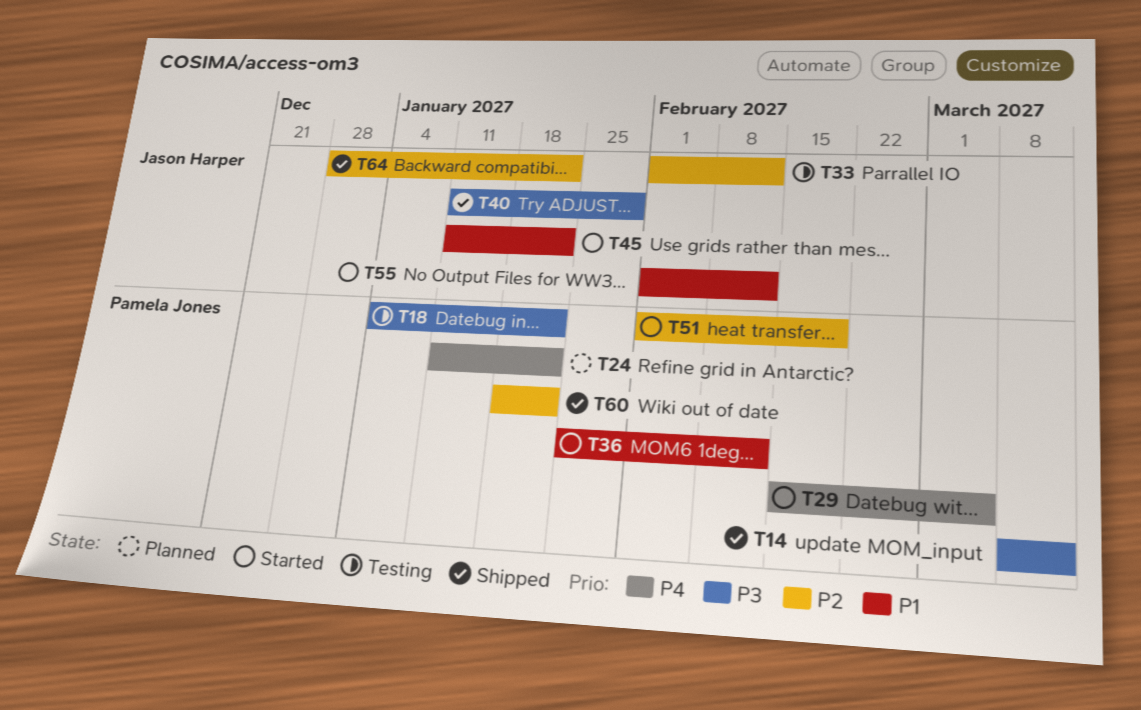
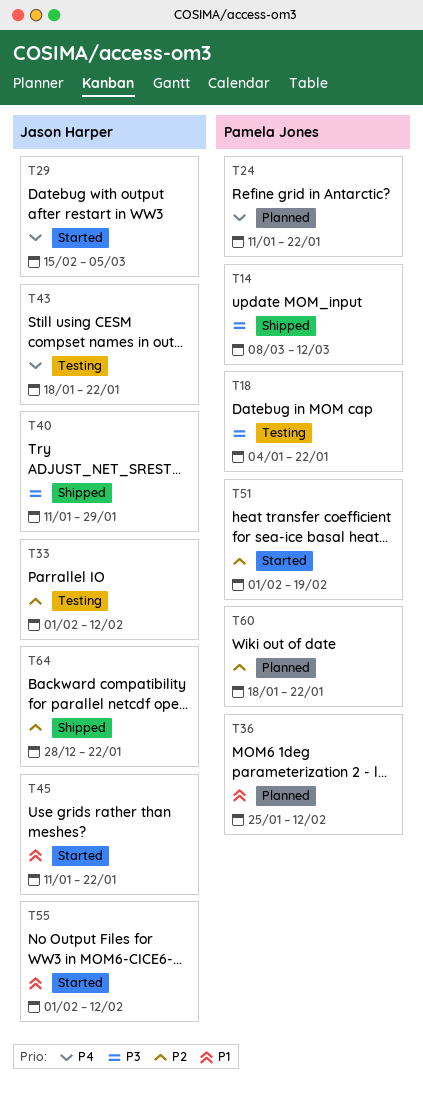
T29, owner: Pamela Jones -> Jason Harper
T36, status: Started -> Planned
T43: none -> present
T60, status: Shipped -> Planned

